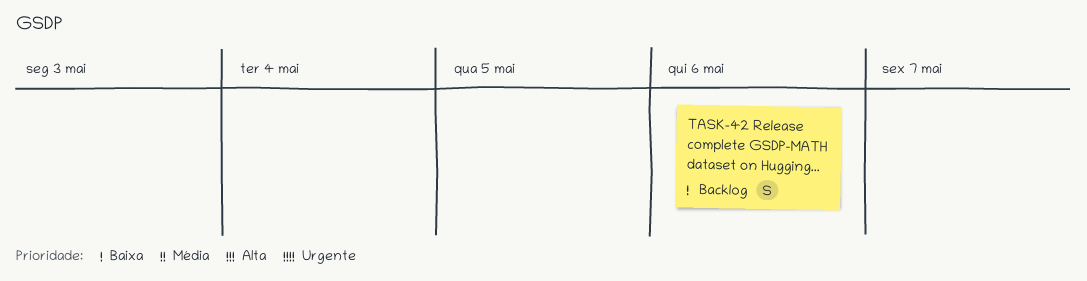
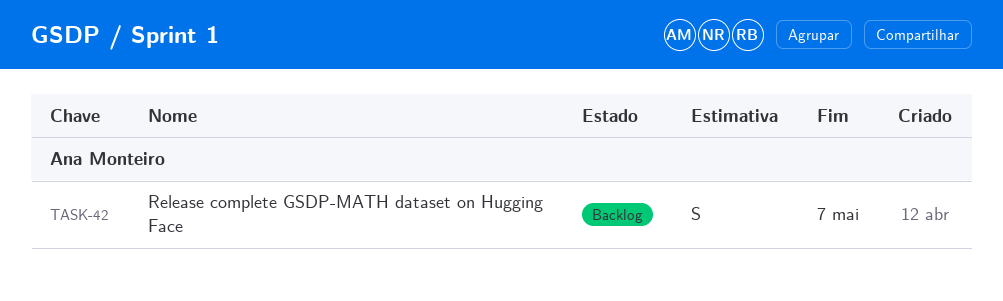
TASK-42, due: May 6 -> May 7

